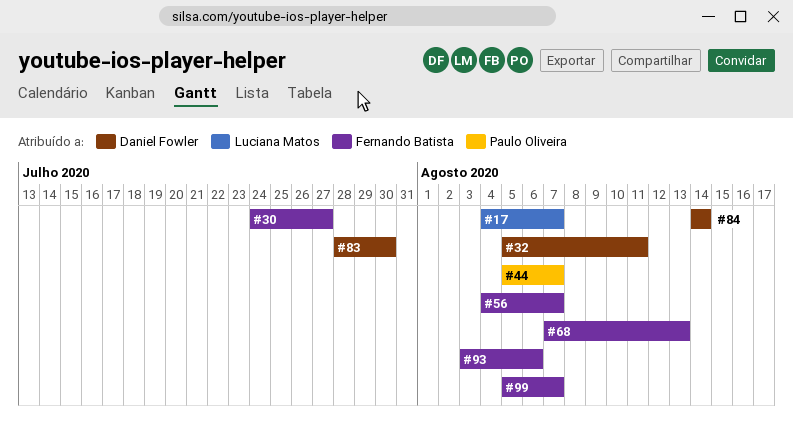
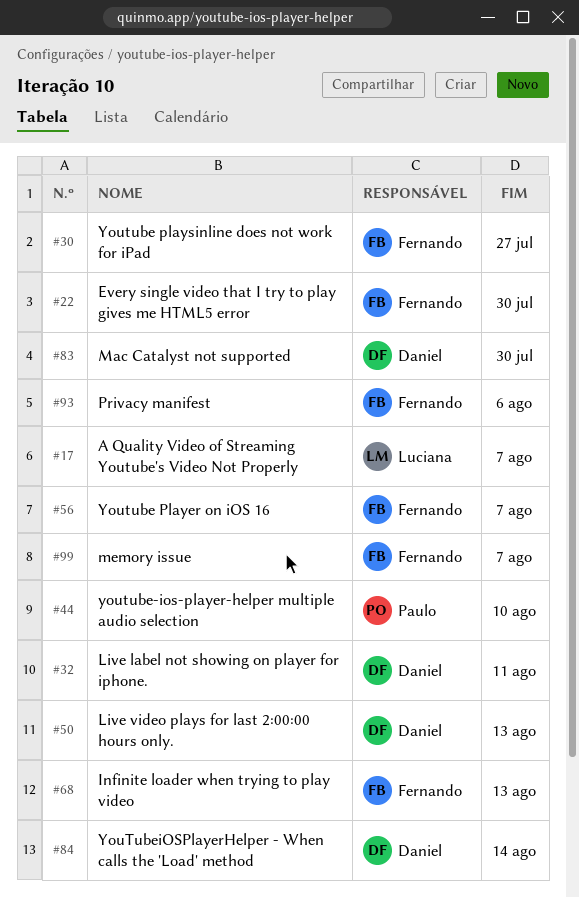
#22: none -> present
#44, due: Aug 7 -> Aug 10
#50: none -> present

